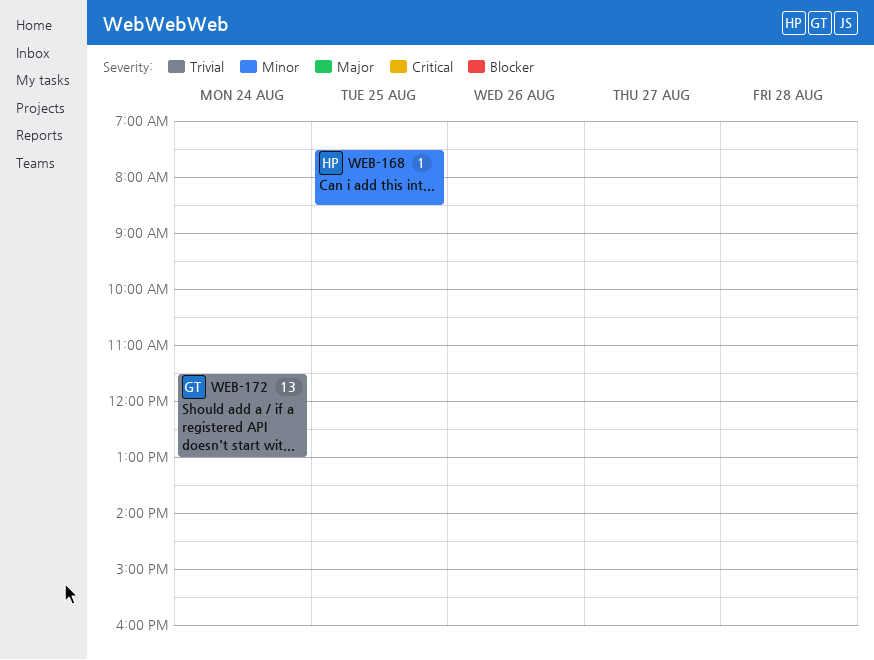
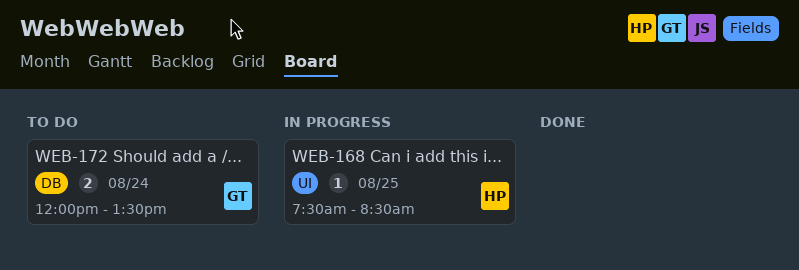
WEB-172, estimate: 13 -> 2
WEB-172, begins: 11:30 -> 12:00
WEB-172, ends: 13:00 -> 13:30

